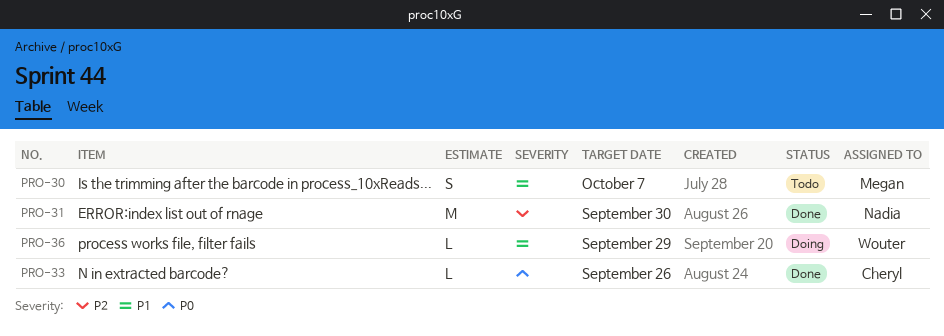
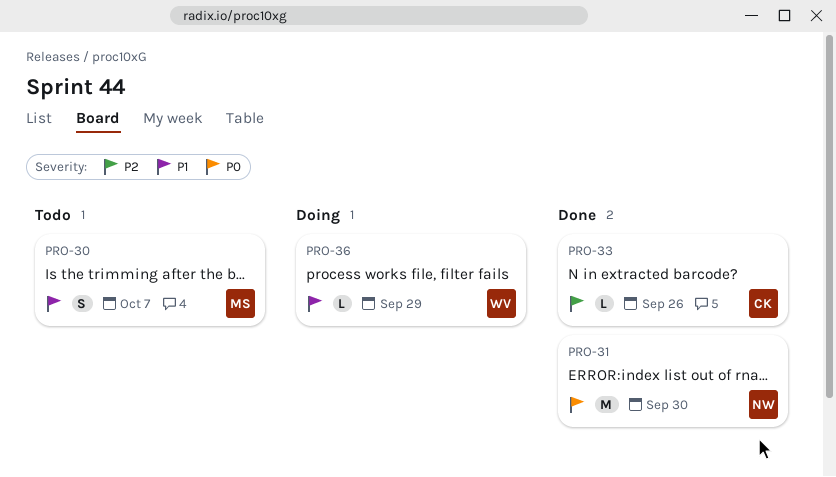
PRO-31, priority: P2 -> P0
PRO-33, priority: P0 -> P2

